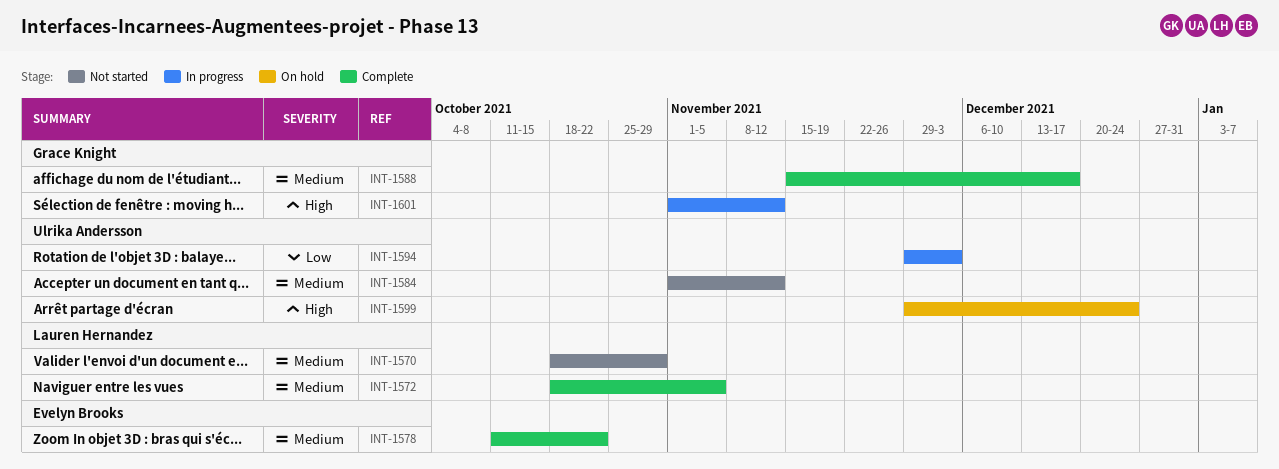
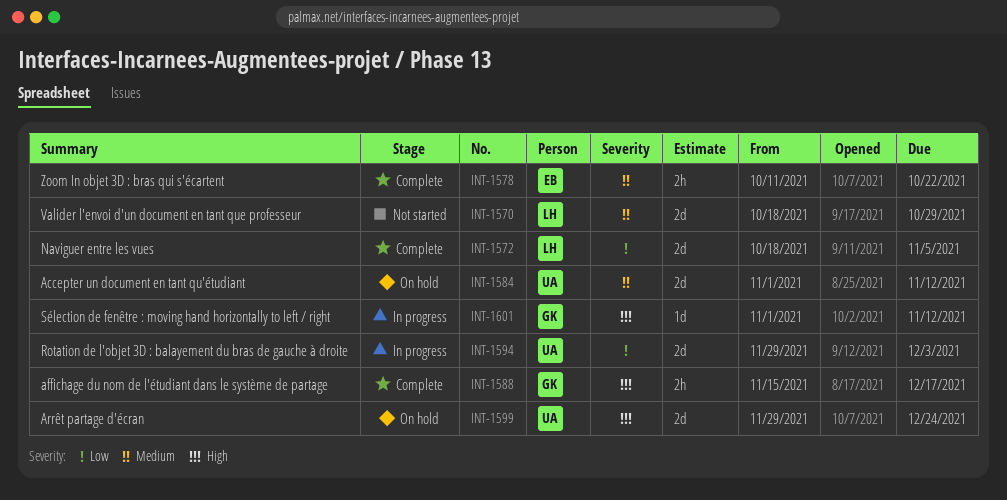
INT-1572, priority: Medium -> Low
INT-1584, status: Not started -> On hold
INT-1588, priority: Medium -> High

